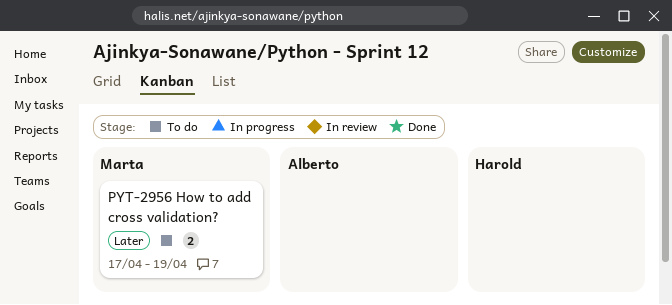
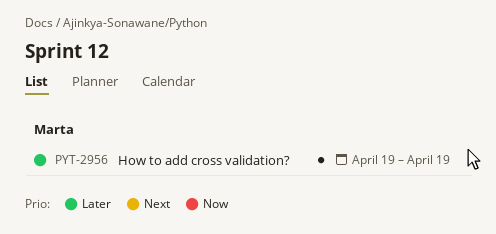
PYT-2956, estimate: 2 -> 1
PYT-2956, start: Apr 17 -> Apr 19

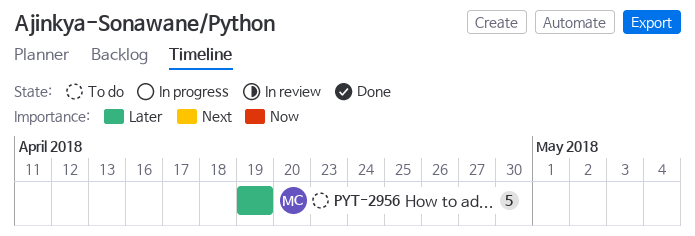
PYT-2956, estimate: 1 -> 5

